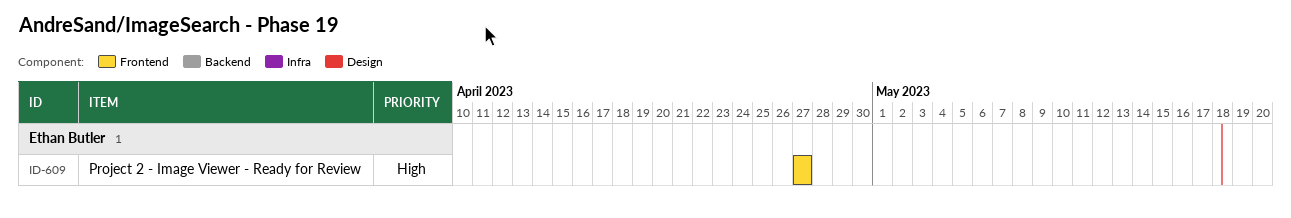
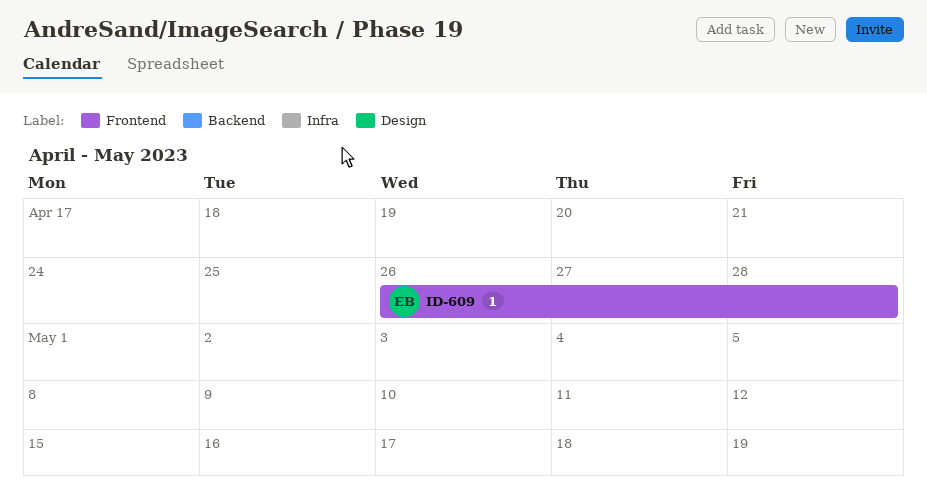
ID-609, start: Apr 27 -> Apr 26
ID-609, due: Apr 27 -> Apr 28

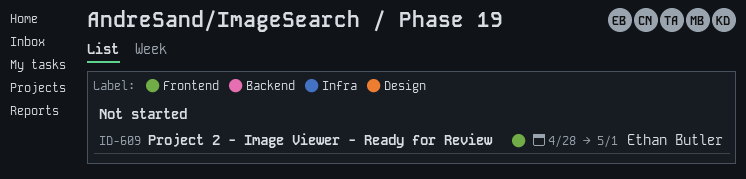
ID-609, start: Apr 26 -> Apr 28
ID-609, due: Apr 28 -> May 1

